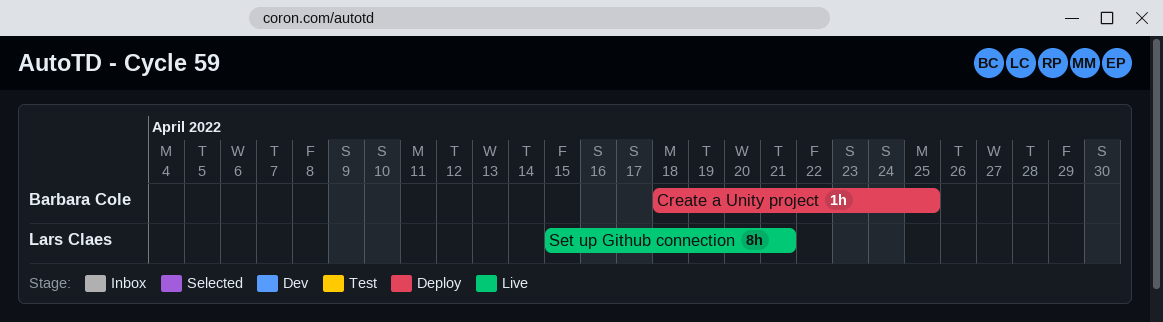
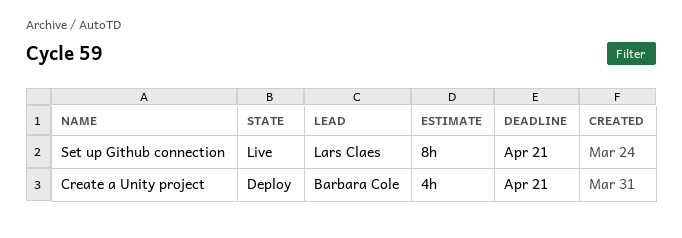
Create a Unity project, estimate: 1h -> 4h
Create a Unity project, due: Apr 25 -> Apr 21

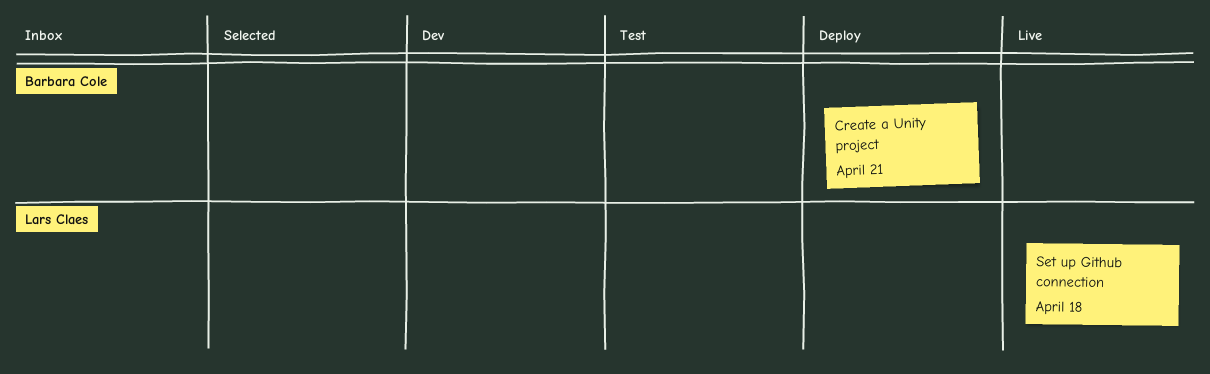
Set up Github connection, due: Apr 21 -> Apr 18

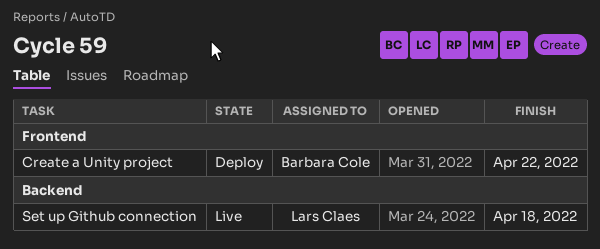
Create a Unity project, due: Apr 21 -> Apr 22

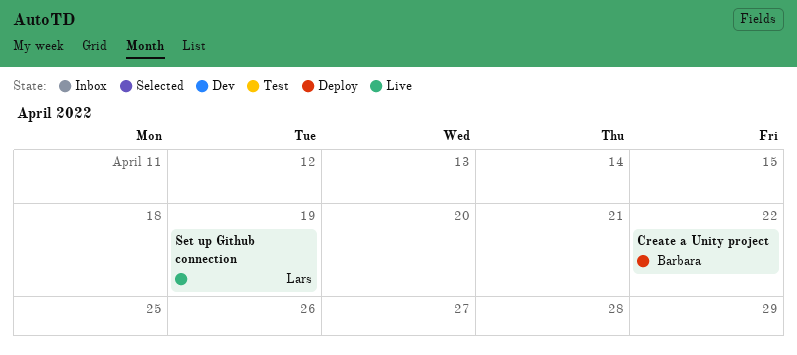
Set up Github connection, due: Apr 18 -> Apr 19

